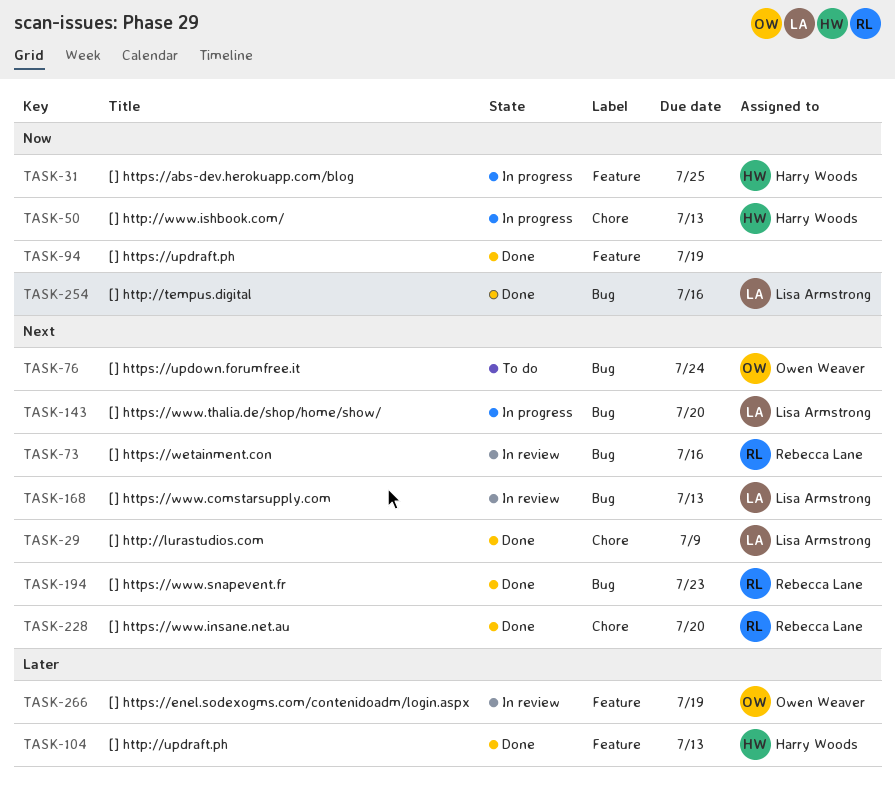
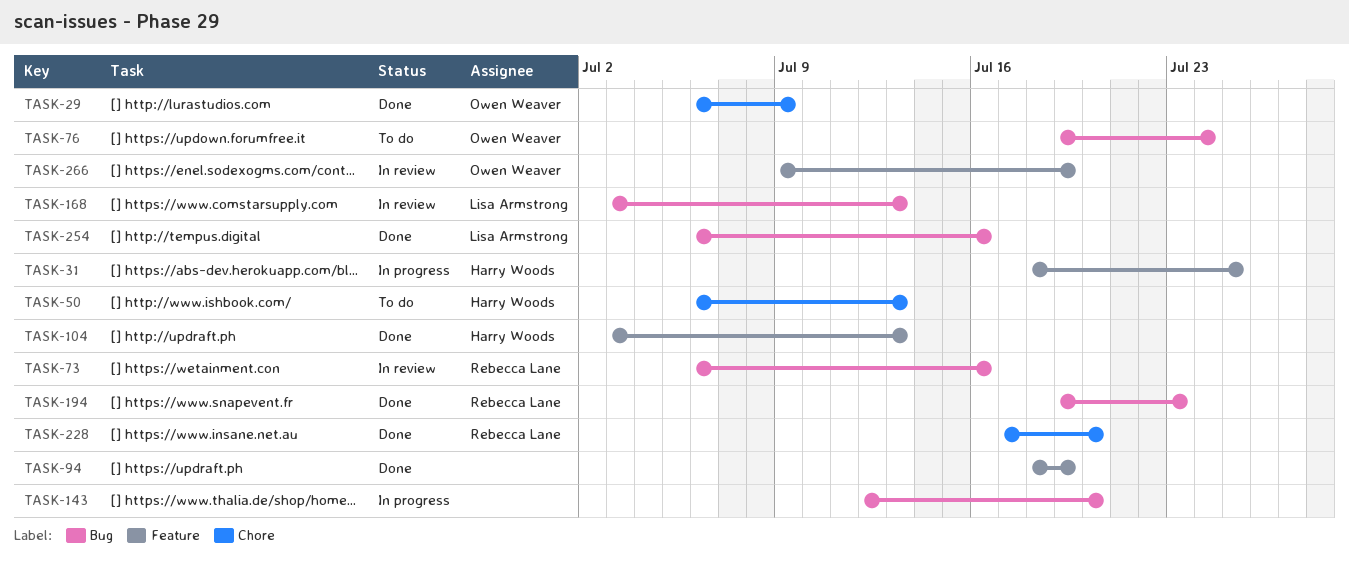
TASK-29, owner: Lisa Armstrong -> Owen Weaver
TASK-50, status: In progress -> To do
TASK-143, owner: Lisa Armstrong -> none

